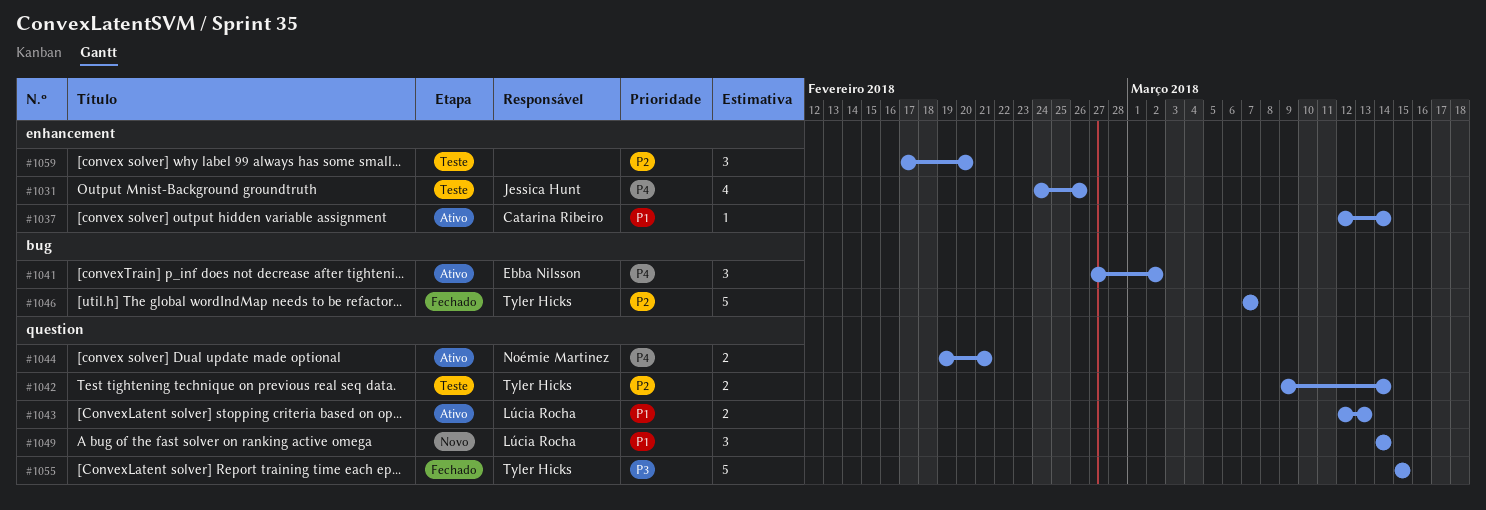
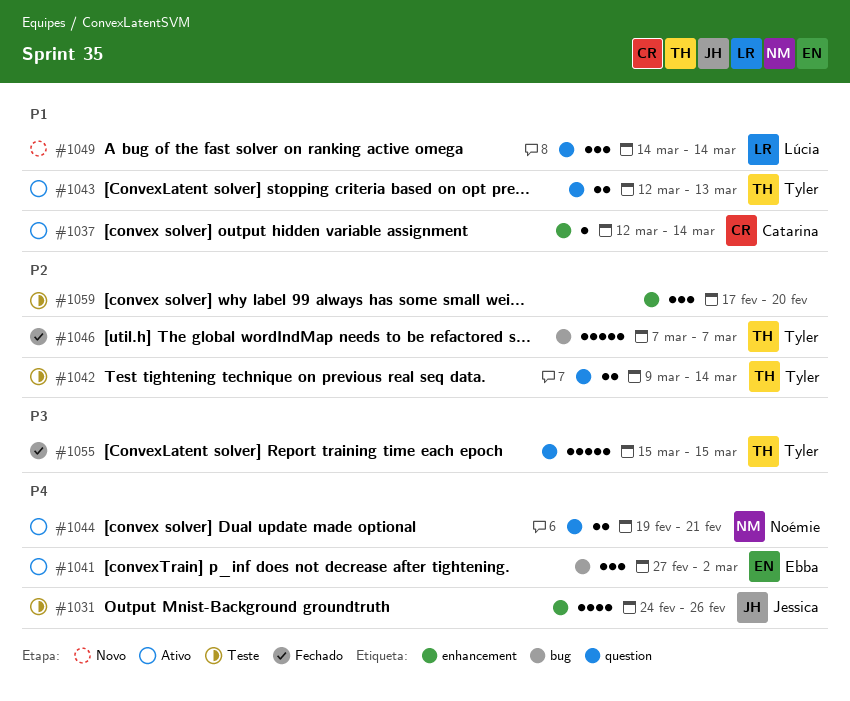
#1043, owner: Lúcia Rocha -> Tyler Hicks

